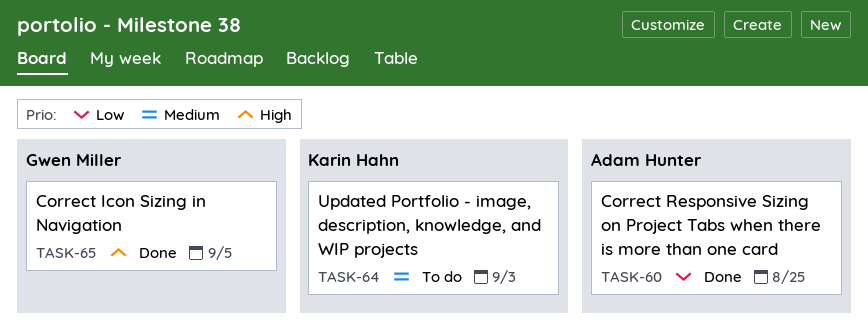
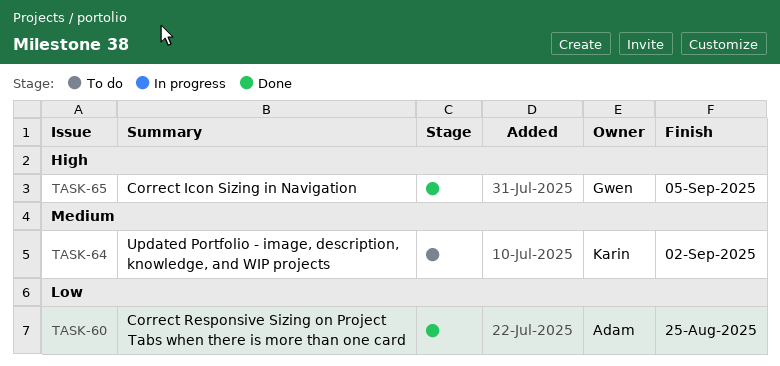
TASK-64, due: Sep 3 -> Sep 2

